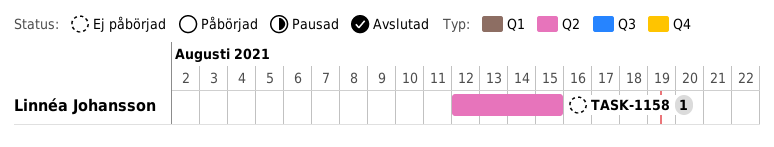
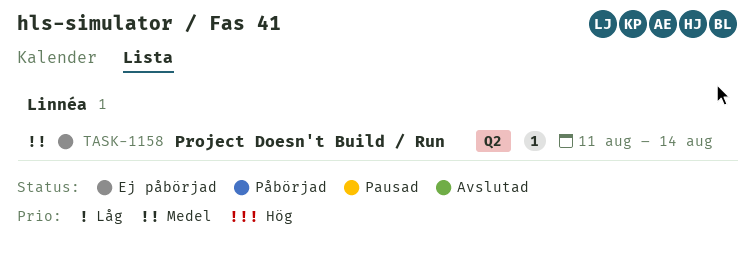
TASK-1158, start: Aug 12 -> Aug 11
TASK-1158, due: Aug 15 -> Aug 14

